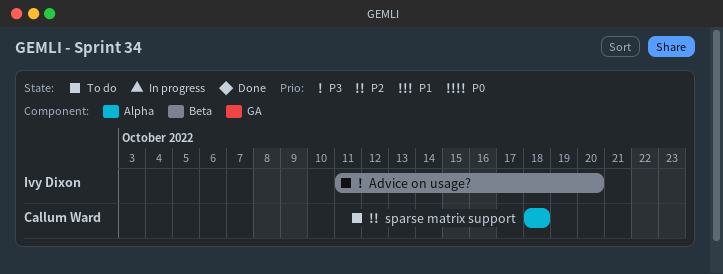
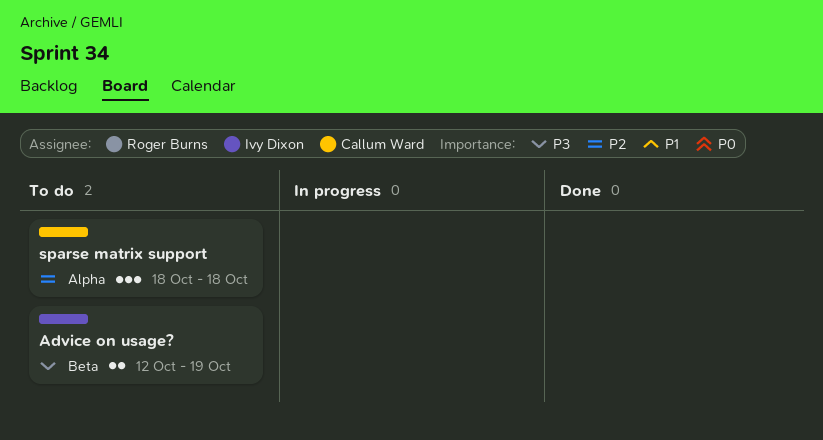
Advice on usage?, start: Oct 11 -> Oct 12
Advice on usage?, due: Oct 20 -> Oct 19

